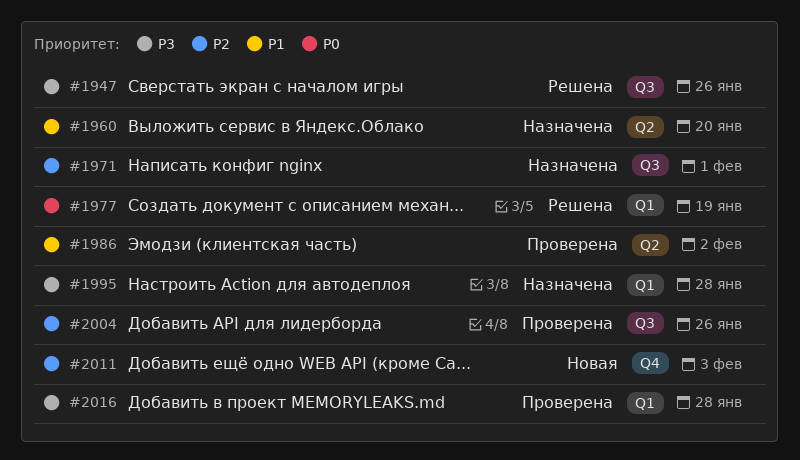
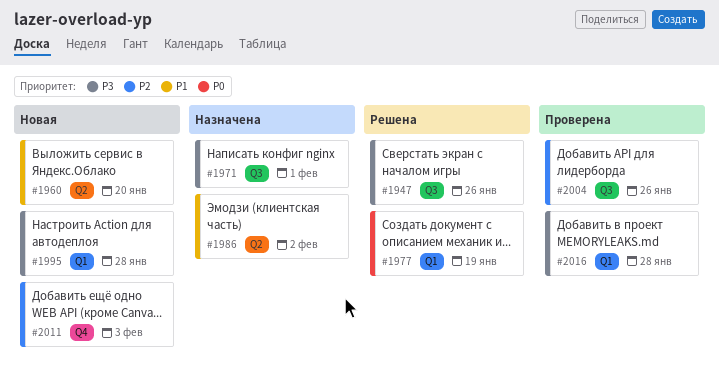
#1960, status: Назначена -> Новая
#1971, priority: P2 -> P3
#1986, status: Проверена -> Назначена
#1995, status: Назначена -> Новая

